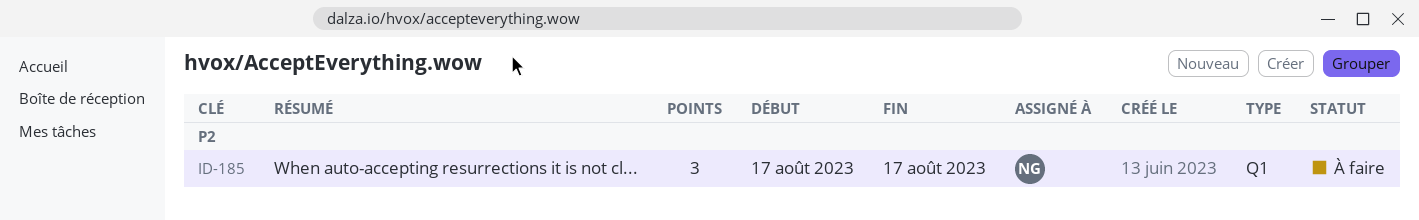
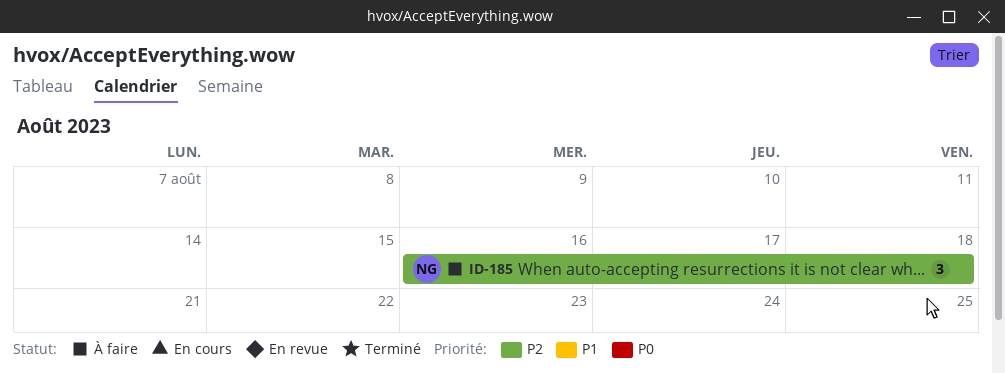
ID-185, start: Aug 17 -> Aug 16
ID-185, due: Aug 17 -> Aug 18

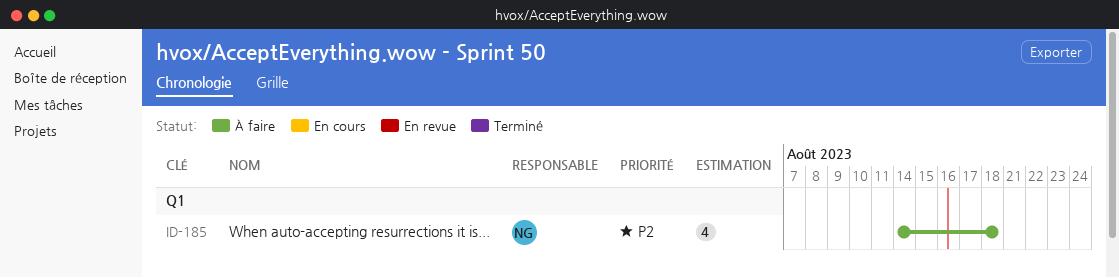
ID-185, estimate: 3 -> 4
ID-185, start: Aug 16 -> Aug 14

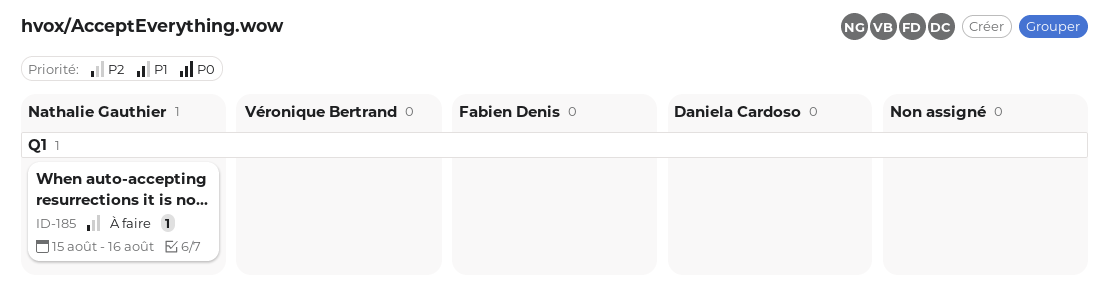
ID-185, estimate: 4 -> 1
ID-185, start: Aug 14 -> Aug 15
ID-185, due: Aug 18 -> Aug 16

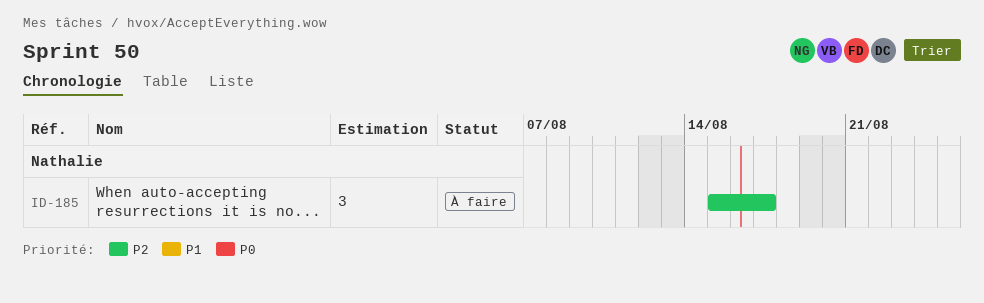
ID-185, estimate: 1 -> 3
ID-185, due: Aug 16 -> Aug 17

